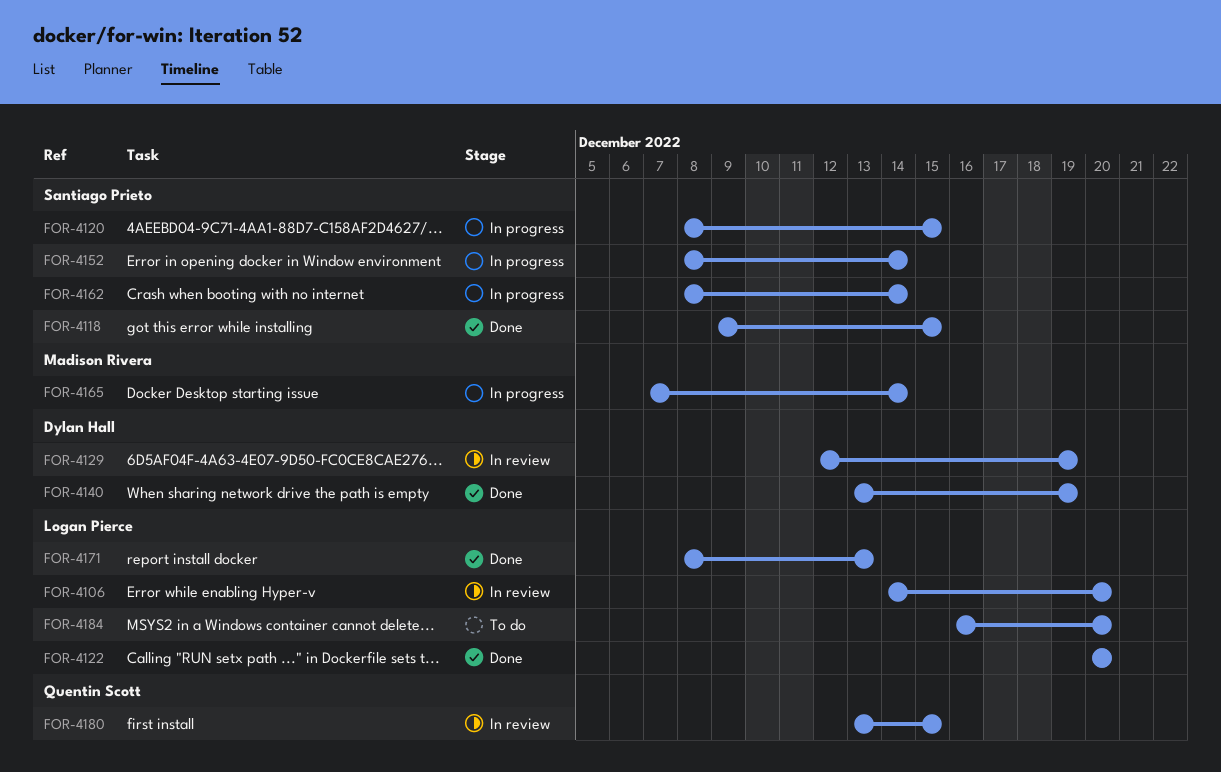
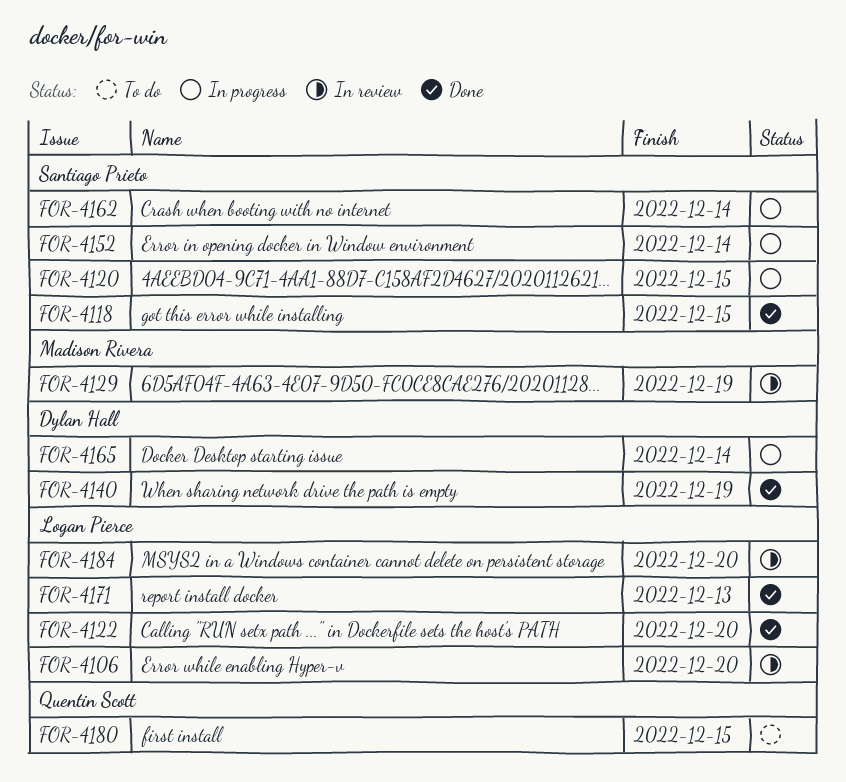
FOR-4129, owner: Dylan Hall -> Madison Rivera
FOR-4165, owner: Madison Rivera -> Dylan Hall
FOR-4180, status: In review -> To do
FOR-4184, status: To do -> In review

